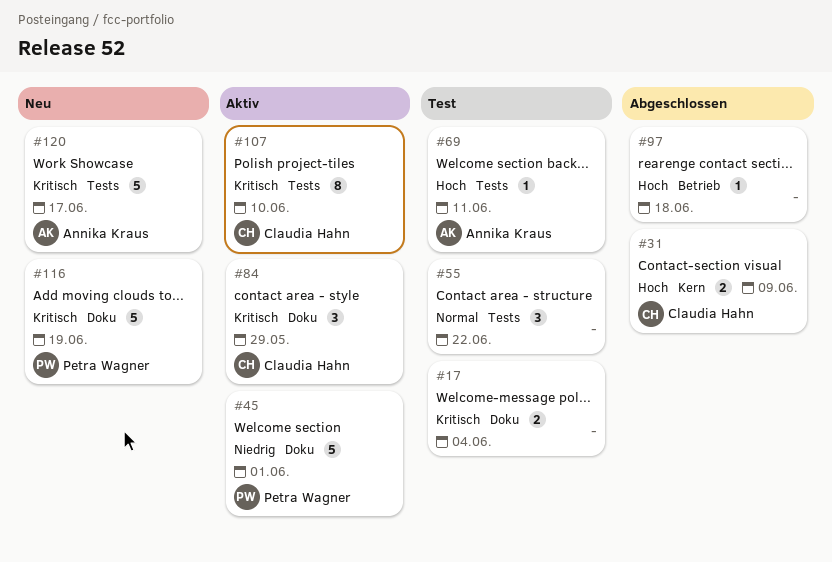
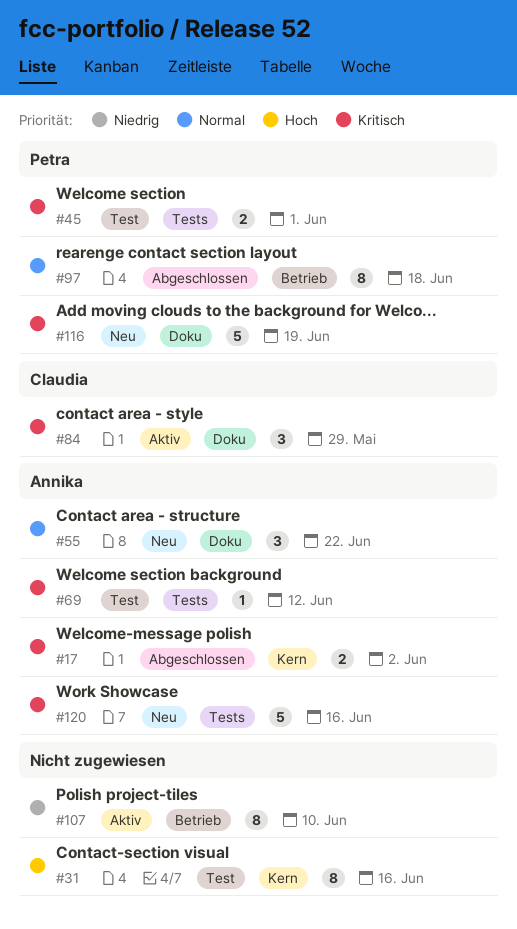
#17, status: Test -> Abgeschlossen
#17, owner: none -> Annika Kraus
#17, label: Doku -> Kern
#17, due: Jun 4 -> Jun 2
#31, status: Abgeschlossen -> Test
#31, owner: Claudia Hahn -> none
#31, estimate: 2 -> 8
#31, due: Jun 9 -> Jun 16
#45, status: Aktiv -> Test
#45, priority: Niedrig -> Kritisch
#45, label: Doku -> Tests
#45, estimate: 5 -> 2
#55, status: Test -> Neu
#55, owner: none -> Annika Kraus
#55, label: Tests -> Doku
#69, priority: Hoch -> Kritisch
#69, due: Jun 11 -> Jun 12
#97, owner: none -> Petra Wagner
#97, priority: Hoch -> Normal
#97, estimate: 1 -> 8
#107, owner: Claudia Hahn -> none
#107, priority: Kritisch -> Niedrig
#107, label: Tests -> Betrieb
#120, due: Jun 17 -> Jun 16

